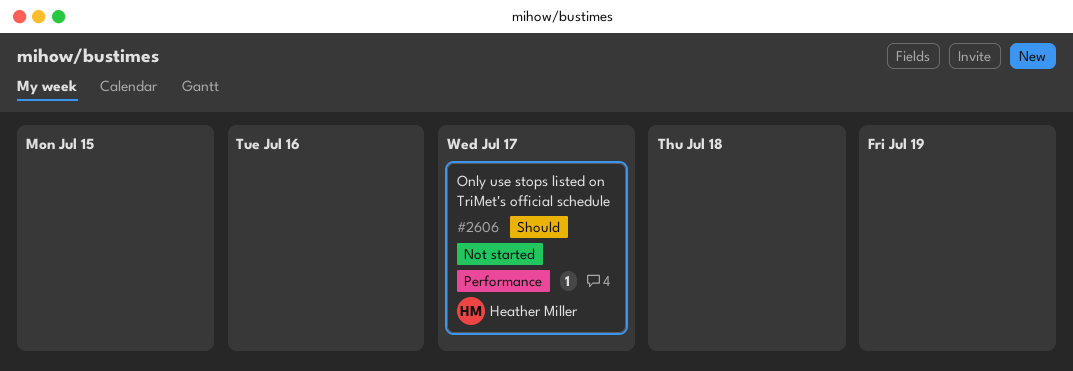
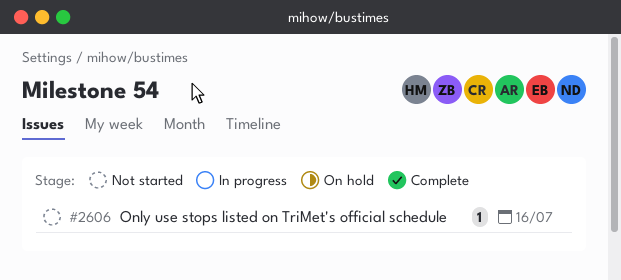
#2606, due: Jul 17 -> Jul 16

